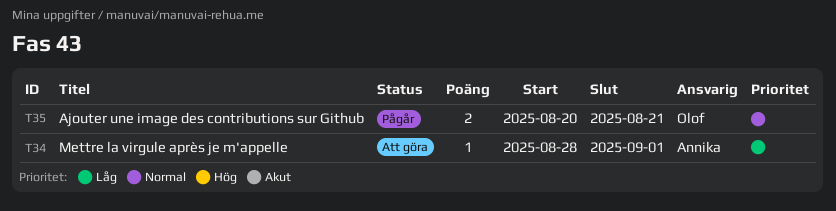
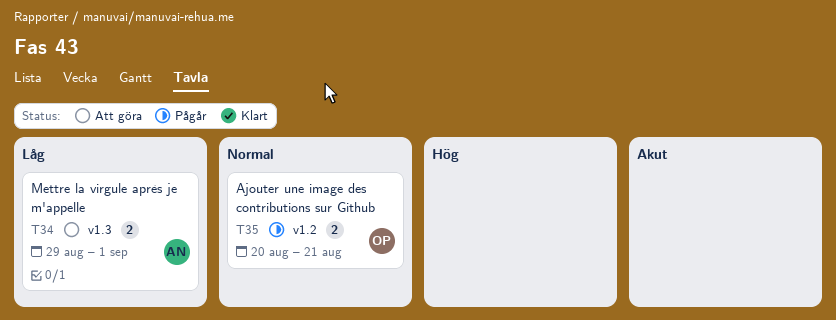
T34, estimate: 1 -> 2
T34, start: Aug 28 -> Aug 29

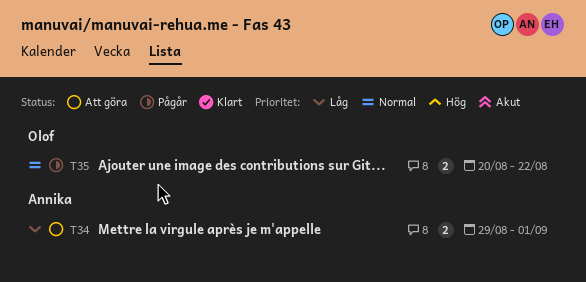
T35, due: Aug 21 -> Aug 22

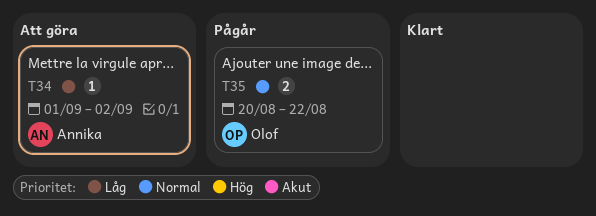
T34, estimate: 2 -> 1
T34, start: Aug 29 -> Sep 1
T34, due: Sep 1 -> Sep 2

